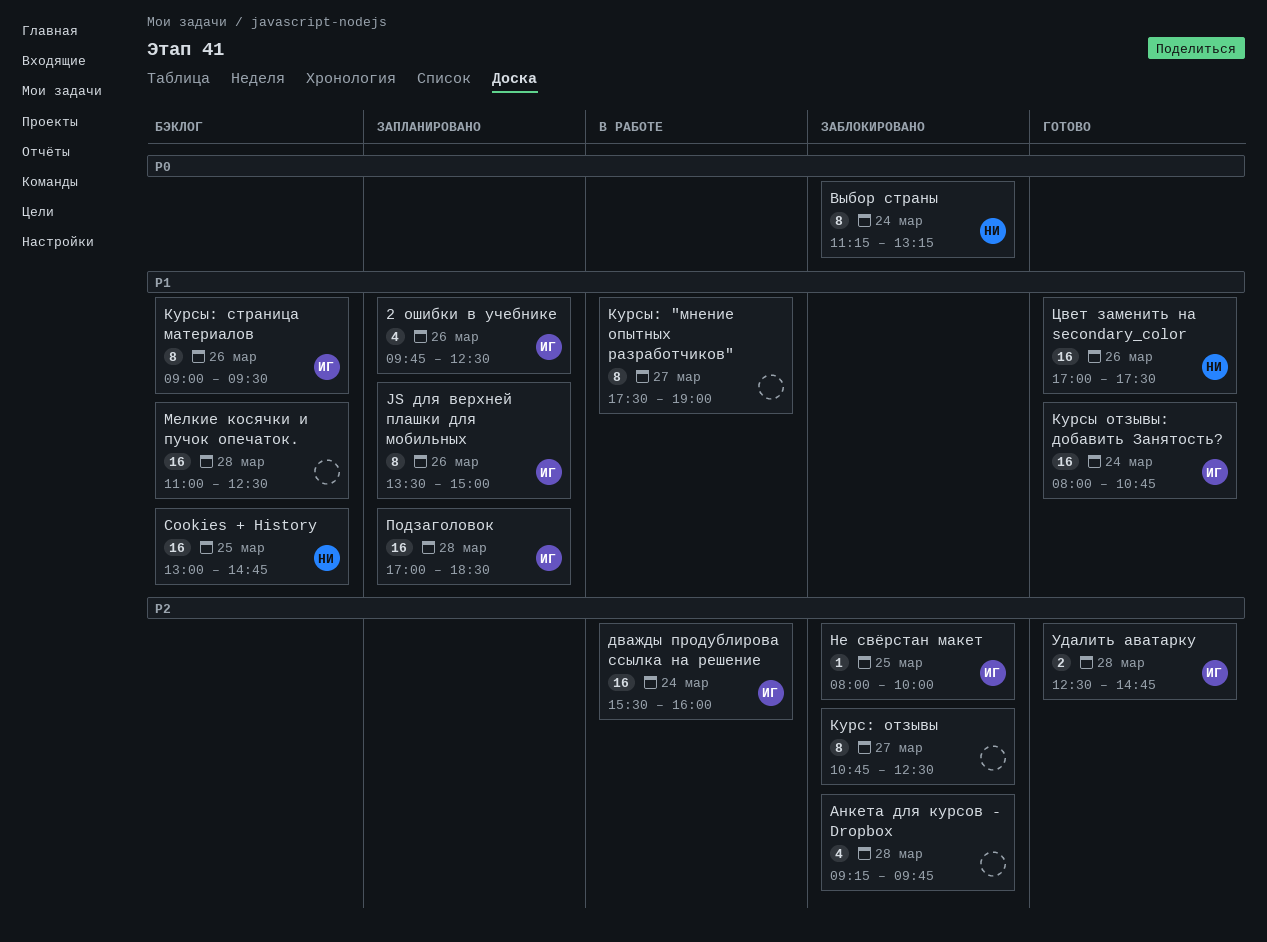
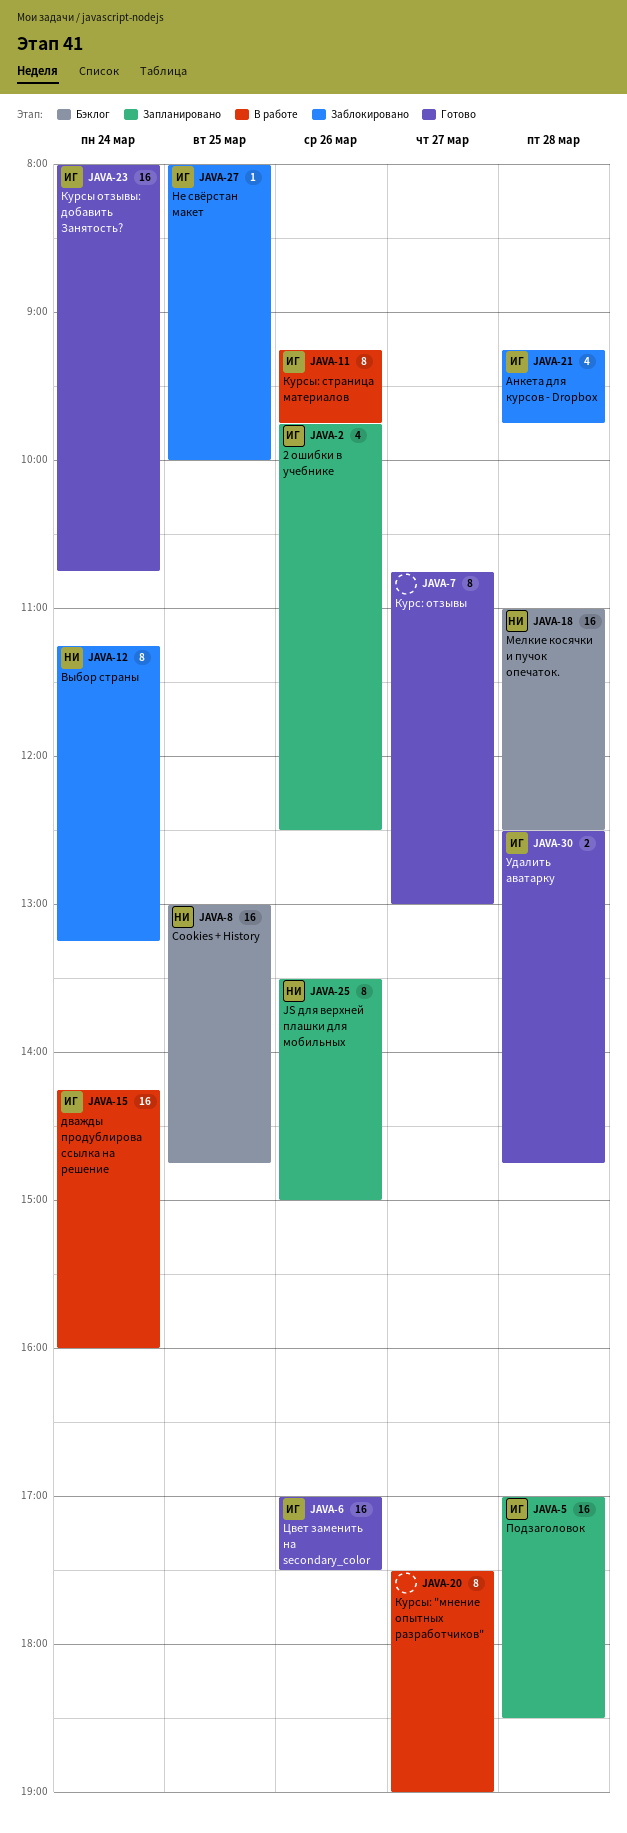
JS для верхней плашки для мобильных, owner: ИГ -> НИ
Анкета для курсов - Dropbox, owner: none -> ИГ
дважды продублирова ссылка на решение, begins: 15:30 -> 14:15
Курс: отзывы, status: Заблокировано -> Готово
Курс: отзывы, ends: 12:30 -> 13:00
Курсы: страница материалов, status: Бэклог -> В работе
Курсы: страница материалов, begins: 09:00 -> 09:15
Курсы: страница материалов, ends: 09:30 -> 09:45
Мелкие косячки и пучок опечаток., owner: none -> НИ
Цвет заменить на secondary_color, owner: НИ -> ИГ

